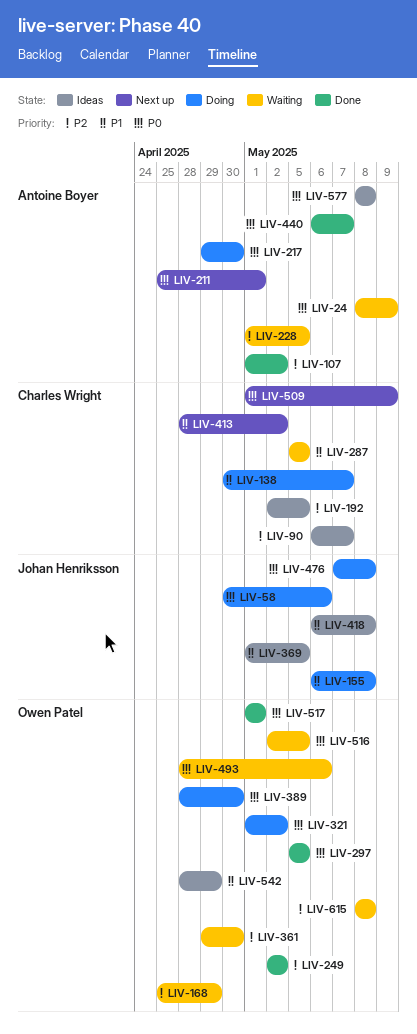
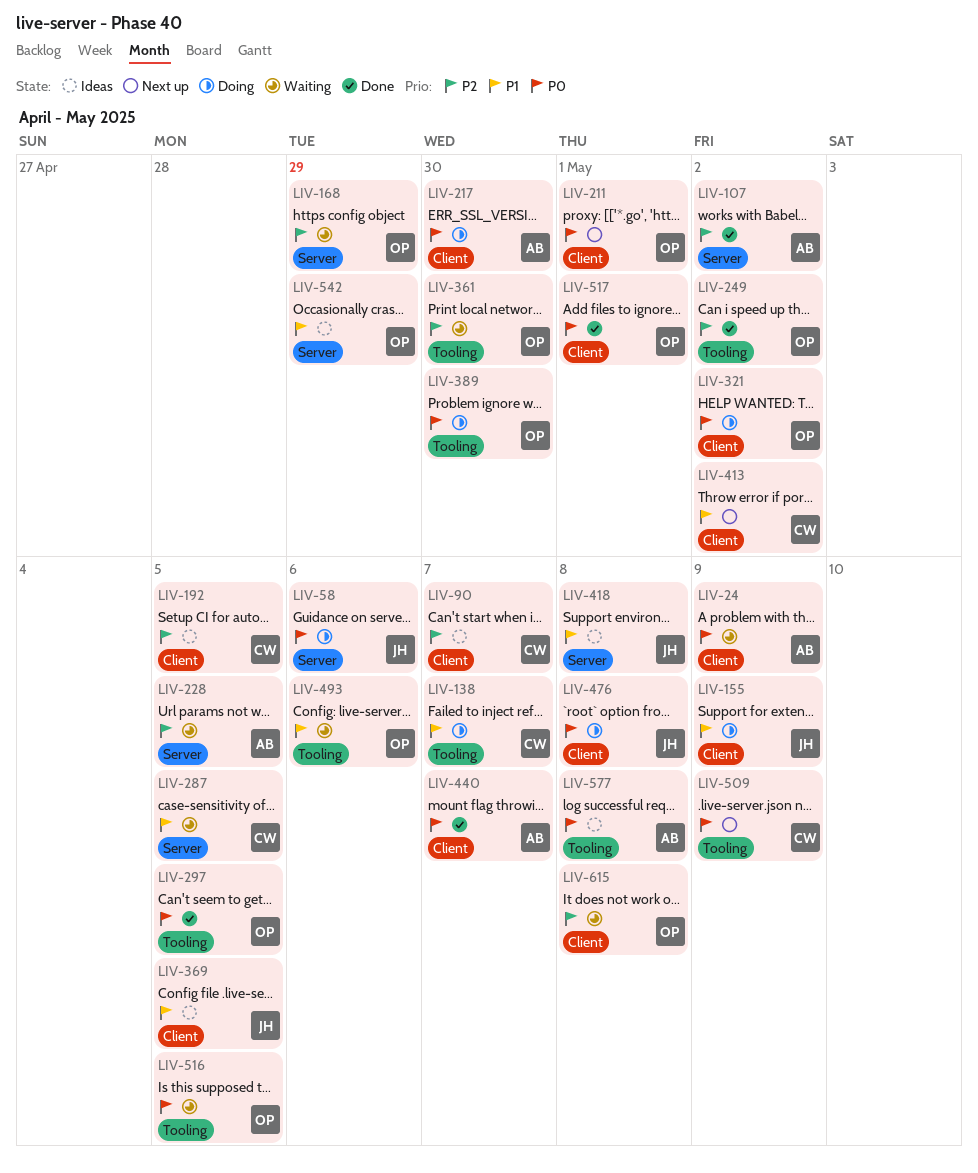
LIV-155, due: May 8 -> May 9
LIV-211, owner: Antoine Boyer -> Owen Patel
LIV-493, priority: P0 -> P1

